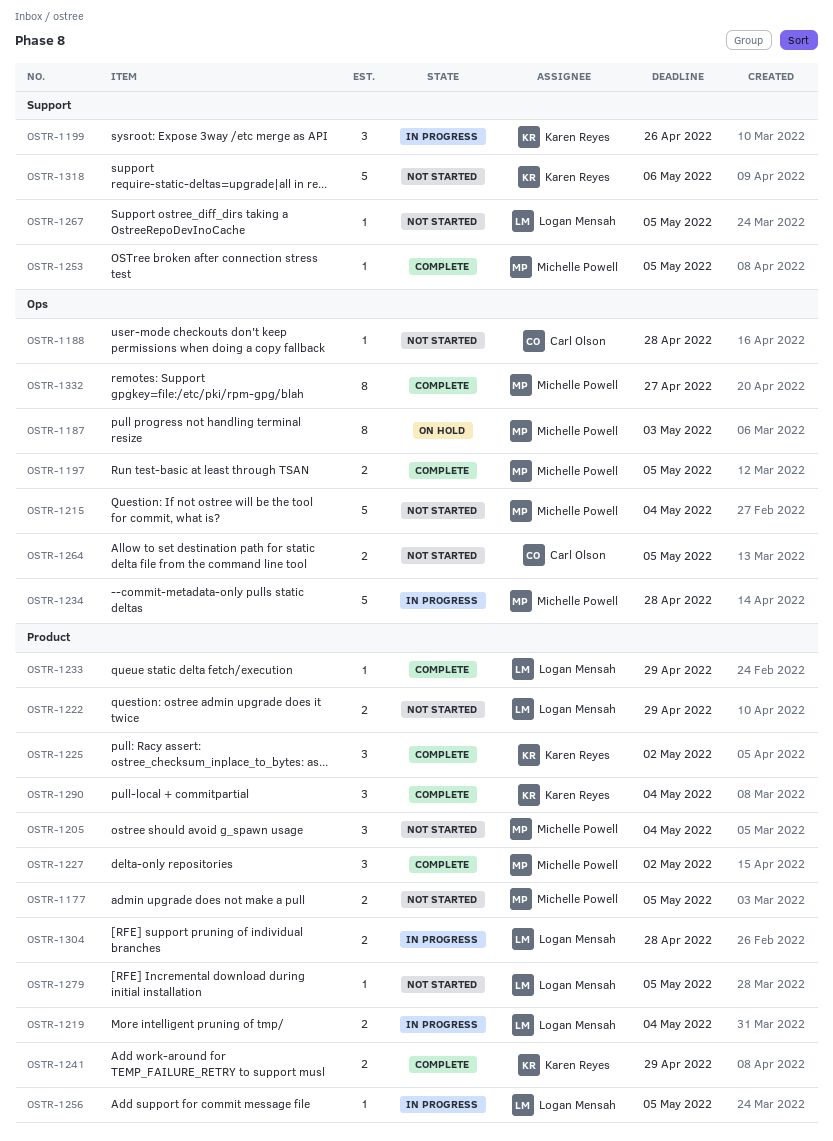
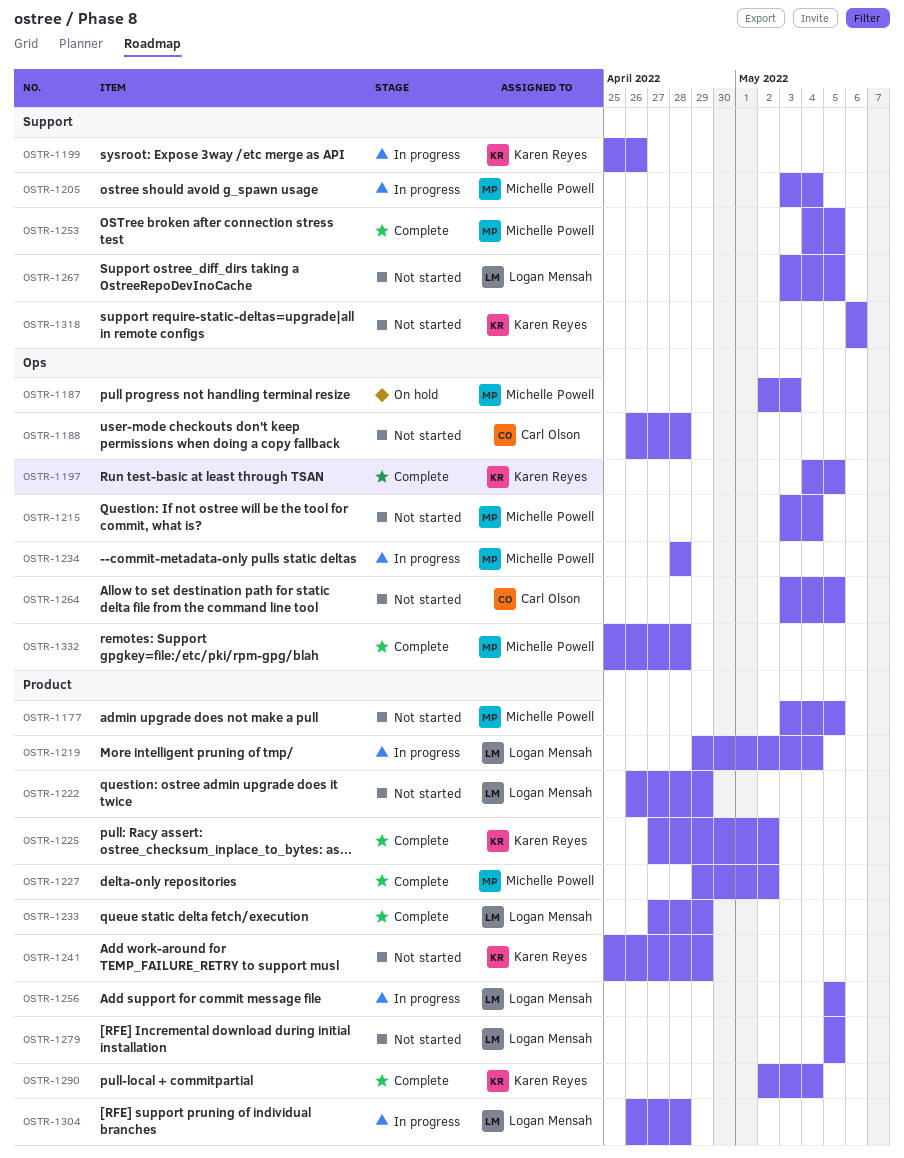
OSTR-1197, owner: Michelle Powell -> Karen Reyes
OSTR-1205, status: Not started -> In progress
OSTR-1205, label: Product -> Support
OSTR-1241, status: Complete -> Not started
OSTR-1332, due: Apr 27 -> Apr 28

